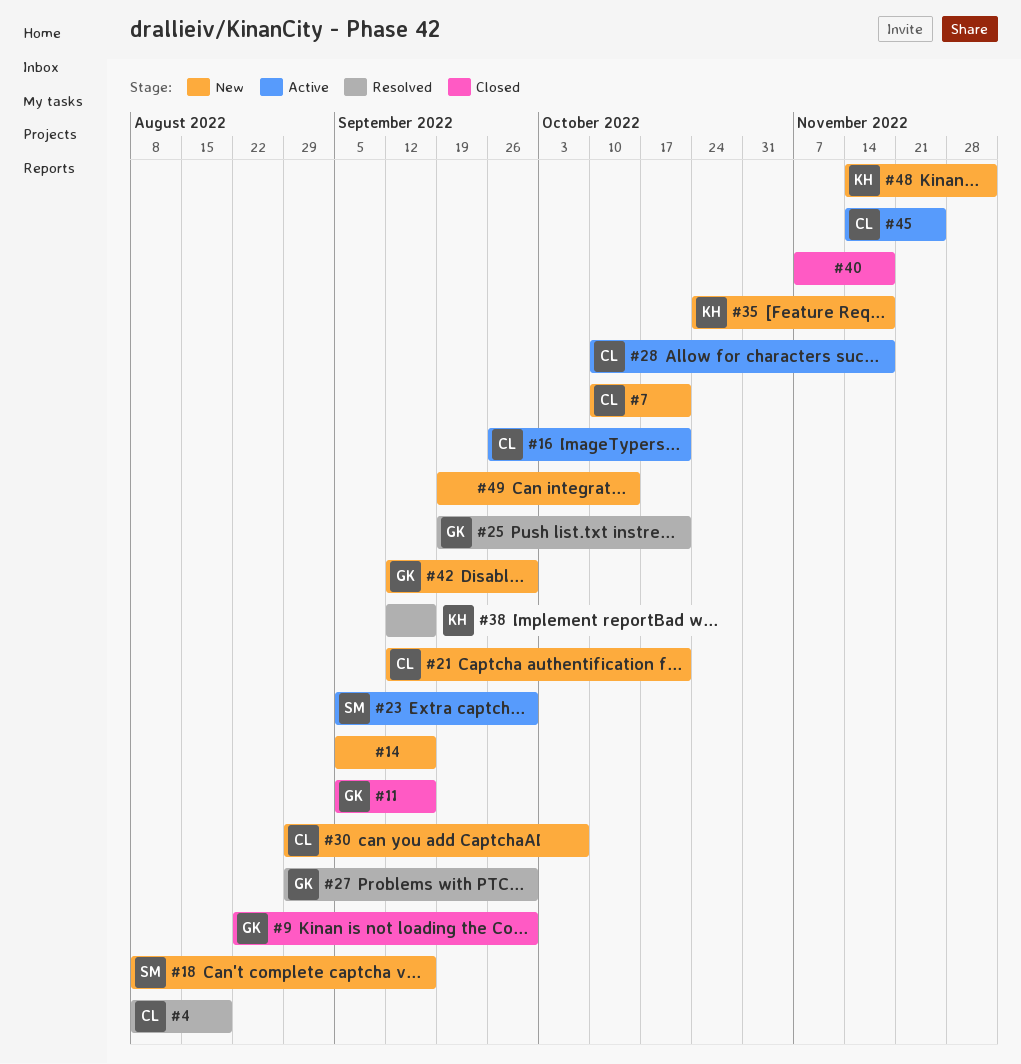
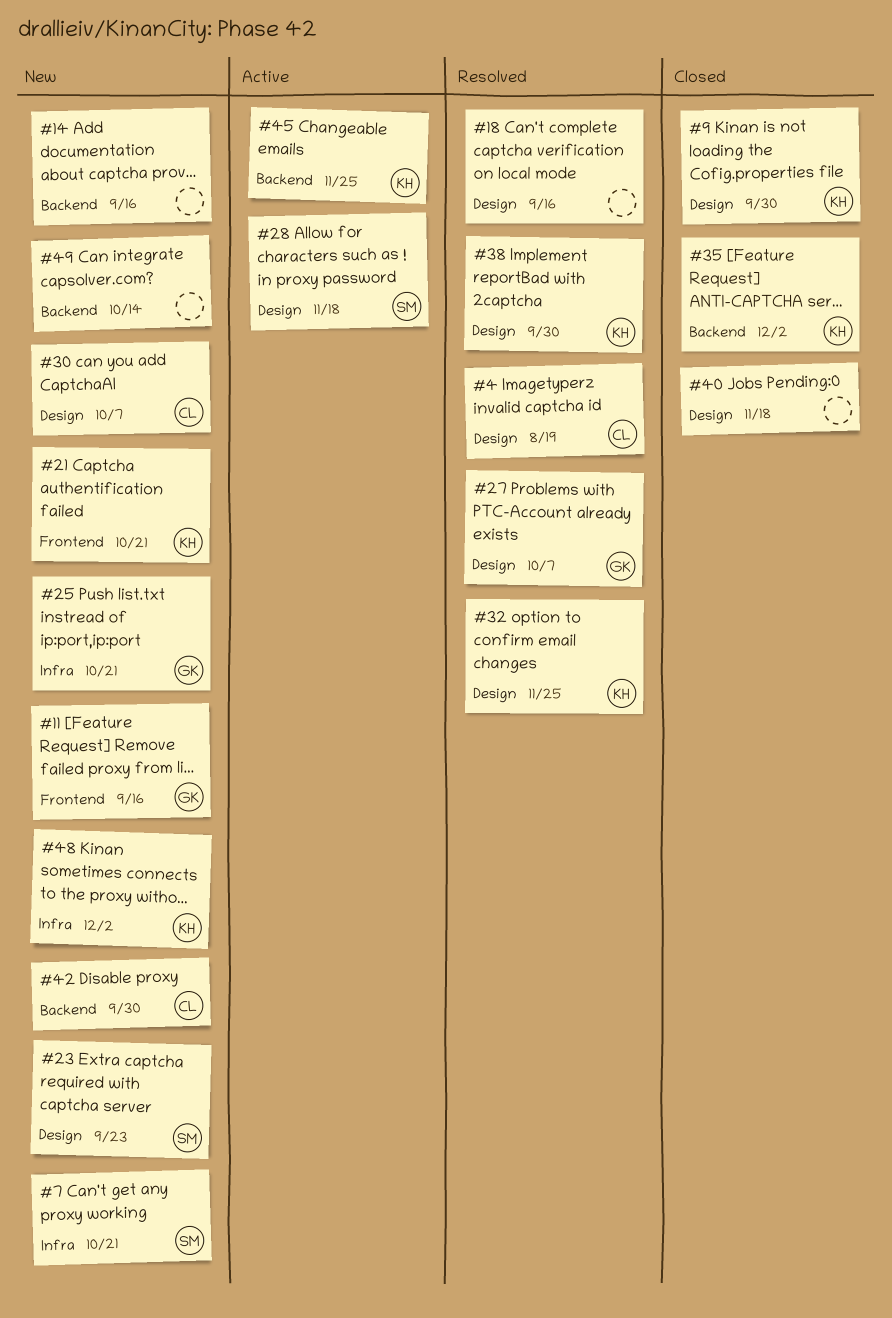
#7, owner: CL -> SM
#9, owner: GK -> KH
#11, status: Closed -> New
#16: present -> none
#18, status: New -> Resolved
#18, owner: SM -> none
#21, owner: CL -> KH
#23, status: Active -> New
#23, due: Sep 30 -> Sep 23
#25, status: Resolved -> New
#27, due: Sep 30 -> Oct 7
#28, owner: CL -> SM
#32: none -> present
#35, status: New -> Closed
#35, due: Nov 18 -> Dec 2
#38, due: Sep 16 -> Sep 30
#42, owner: GK -> CL
#45, owner: CL -> KH

